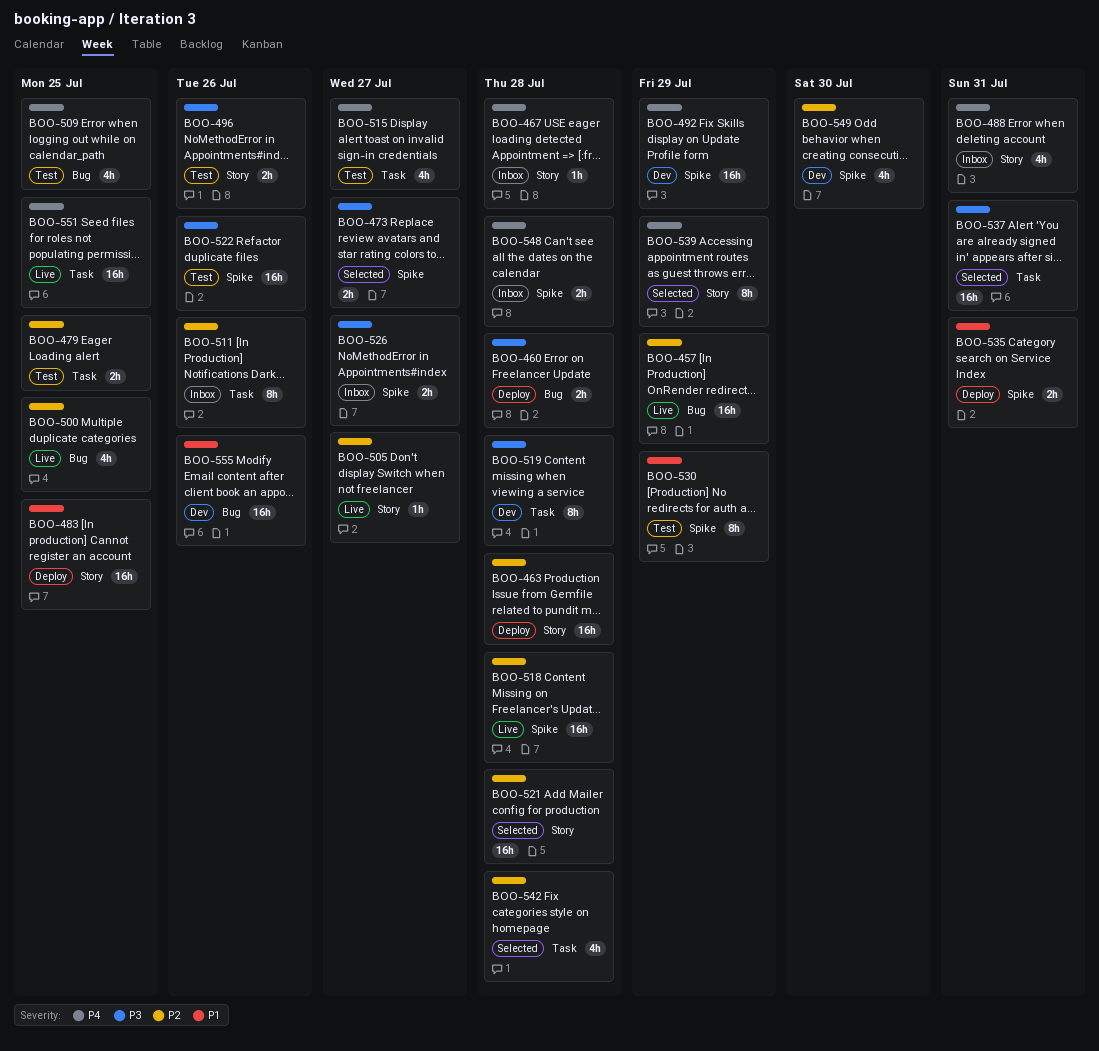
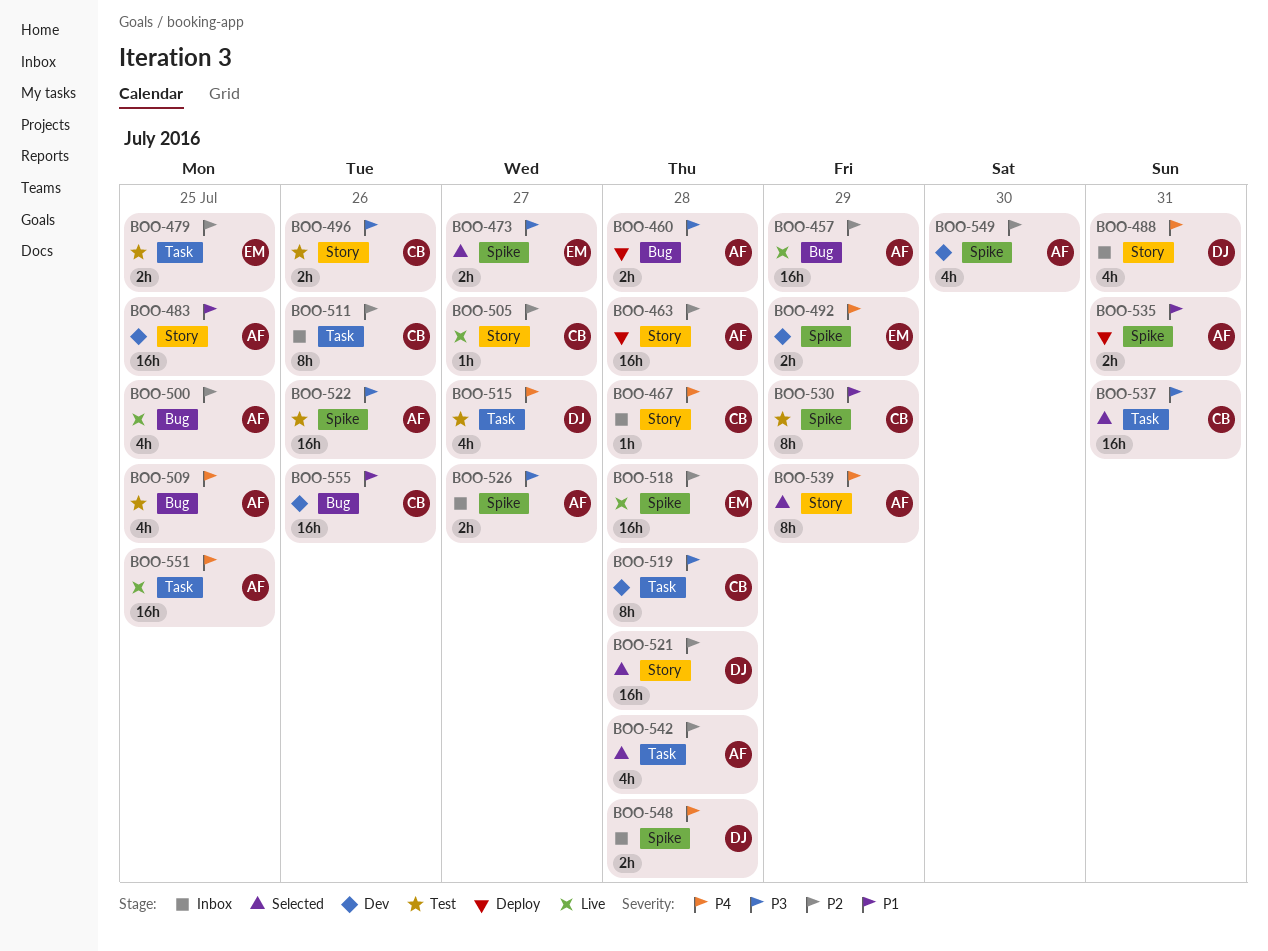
BOO-483, status: Deploy -> Dev
BOO-492, estimate: 16h -> 2h

